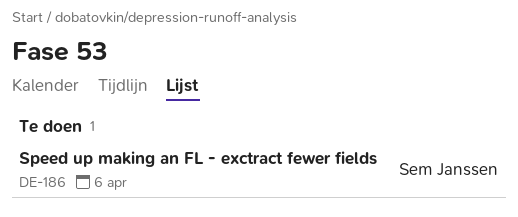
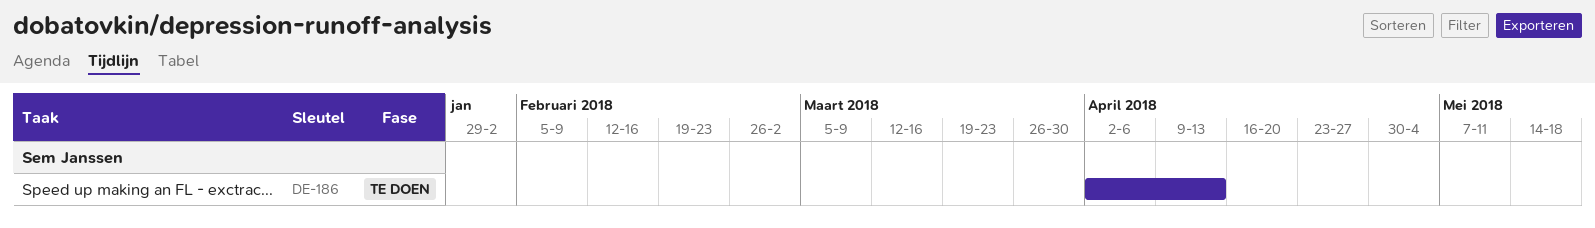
DE-186, due: Apr 6 -> Apr 13

